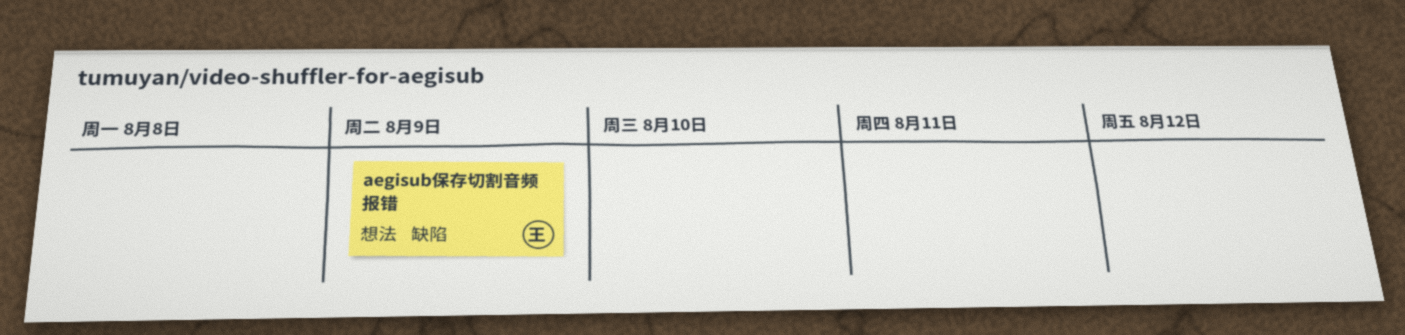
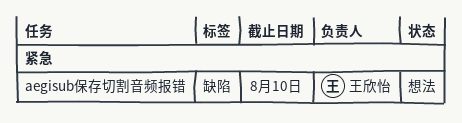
aegisub保存切割音频报错, due: Aug 9 -> Aug 10

